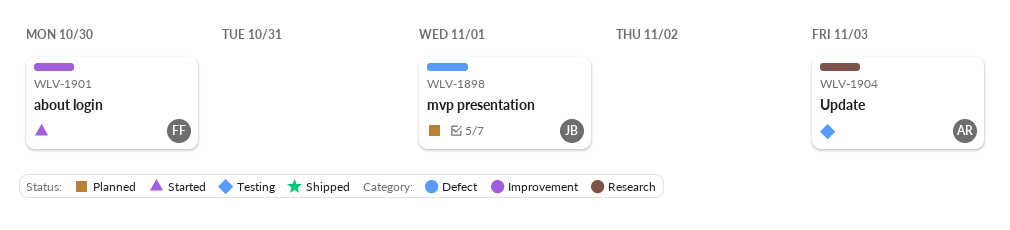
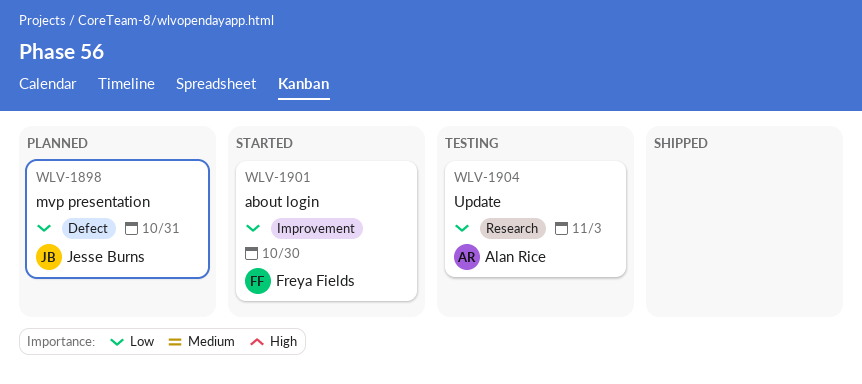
WLV-1898, due: Nov 1 -> Oct 31

